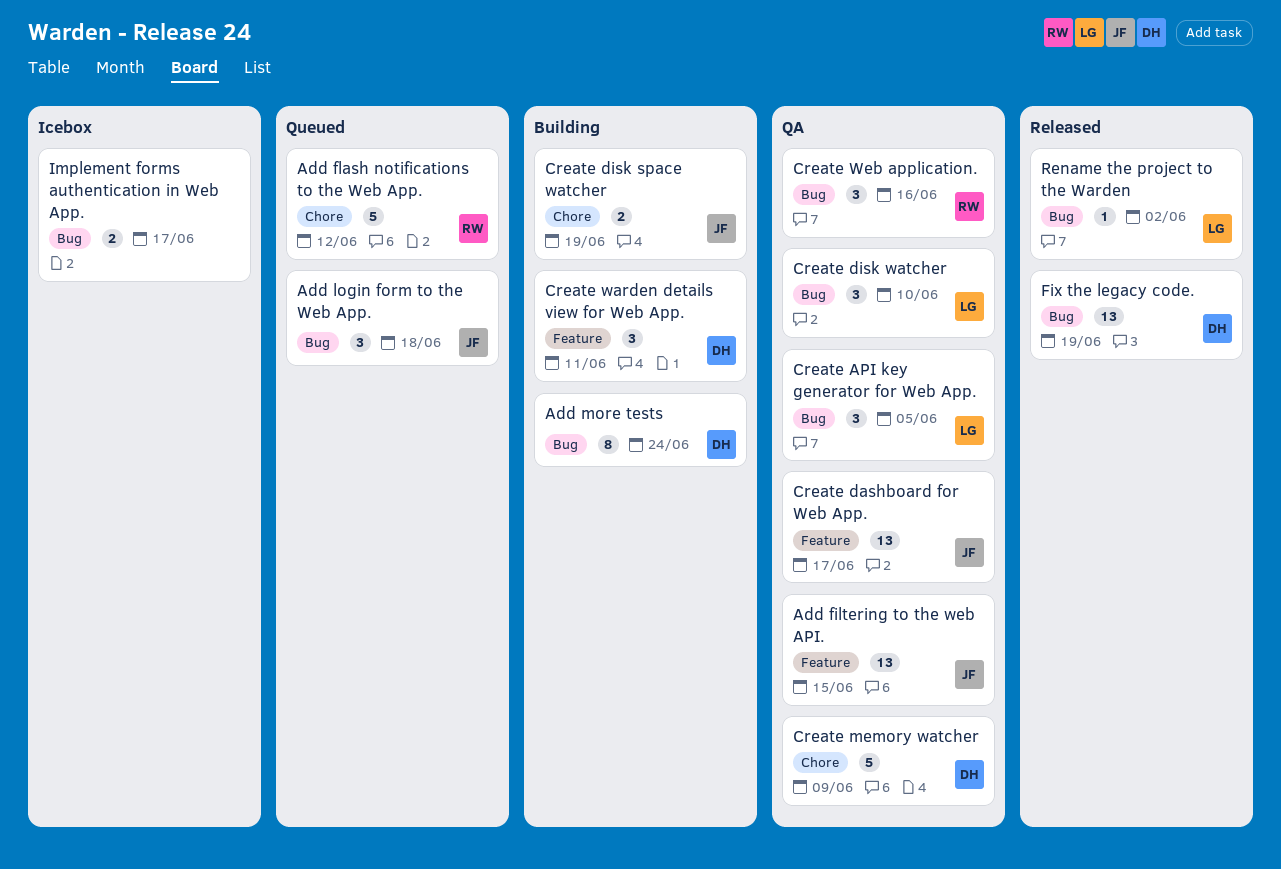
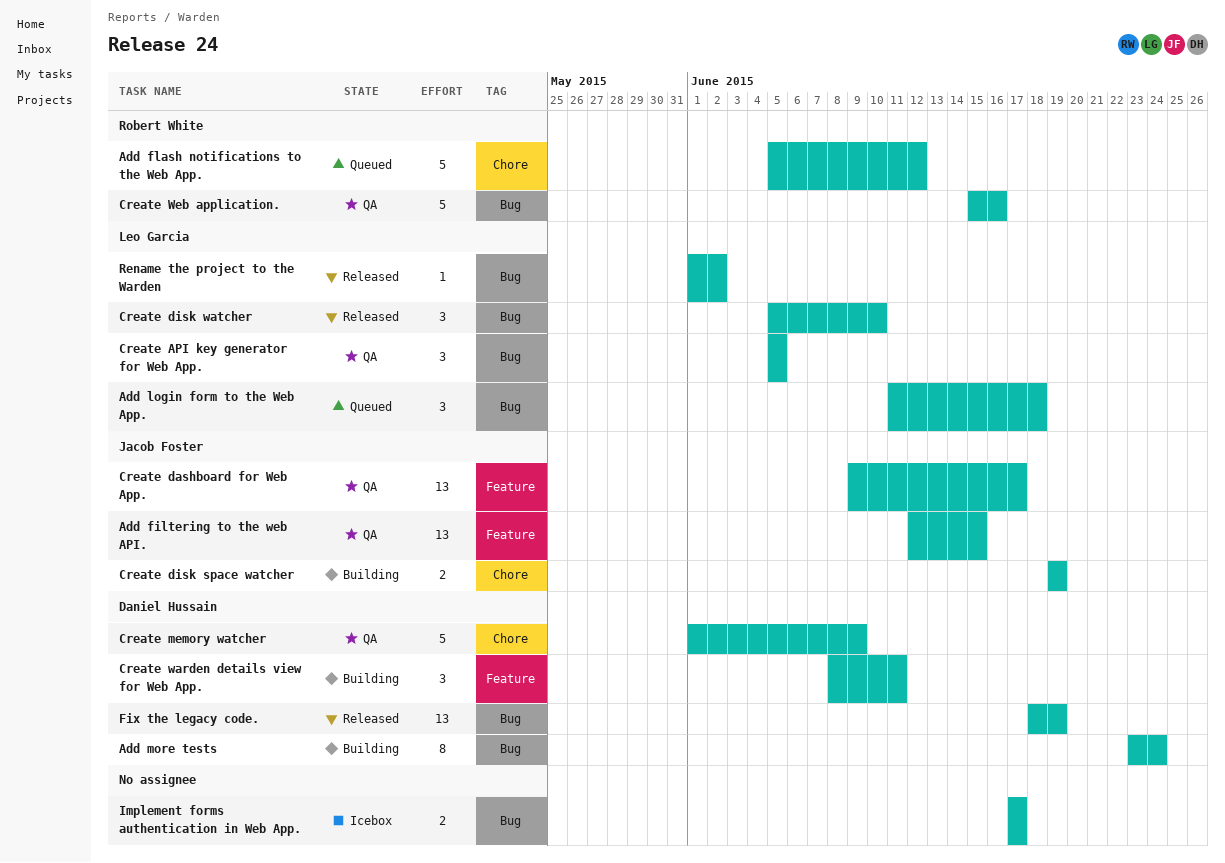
Add login form to the Web App., owner: Jacob Foster -> Leo Garcia
Create disk watcher, status: QA -> Released
Create Web application., estimate: 3 -> 5

